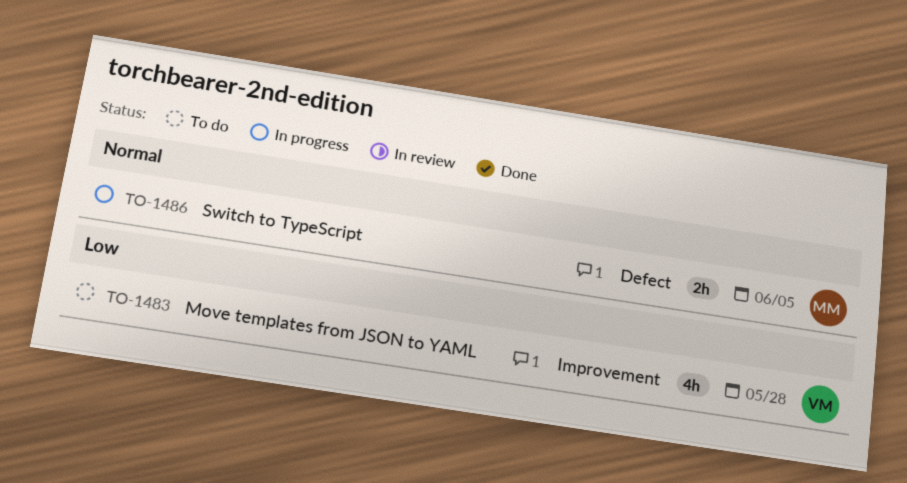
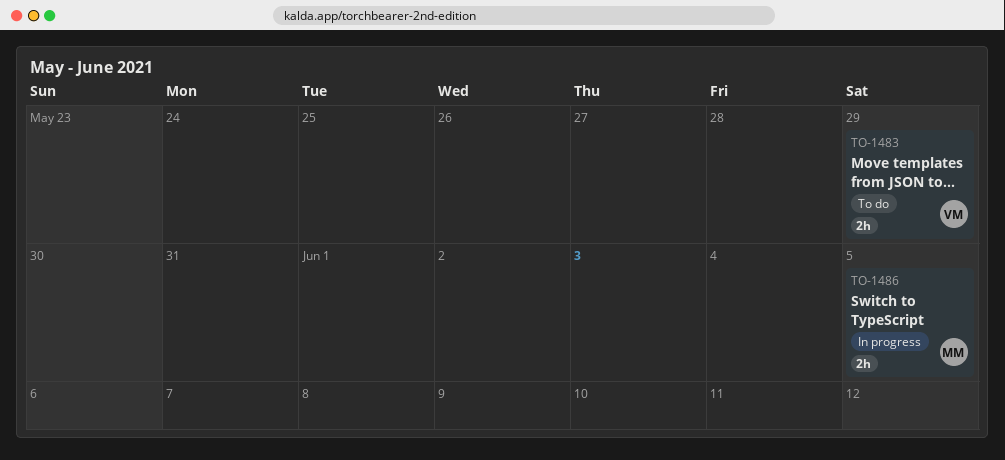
TO-1483, estimate: 4h -> 2h
TO-1483, due: May 28 -> May 29

